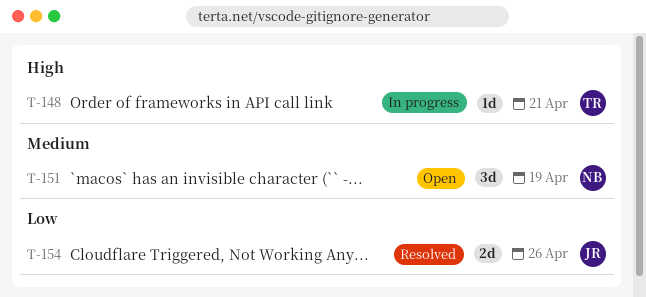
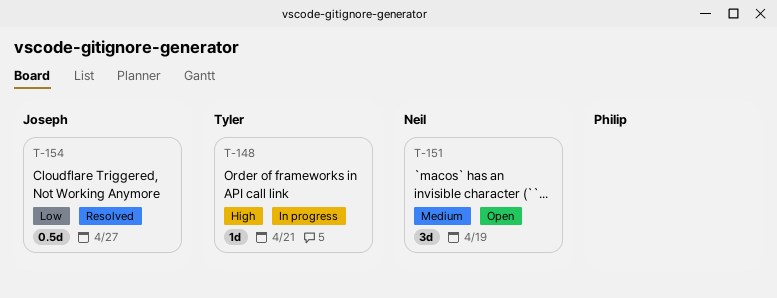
T-154, estimate: 2d -> 0.5d
T-154, due: Apr 26 -> Apr 27

